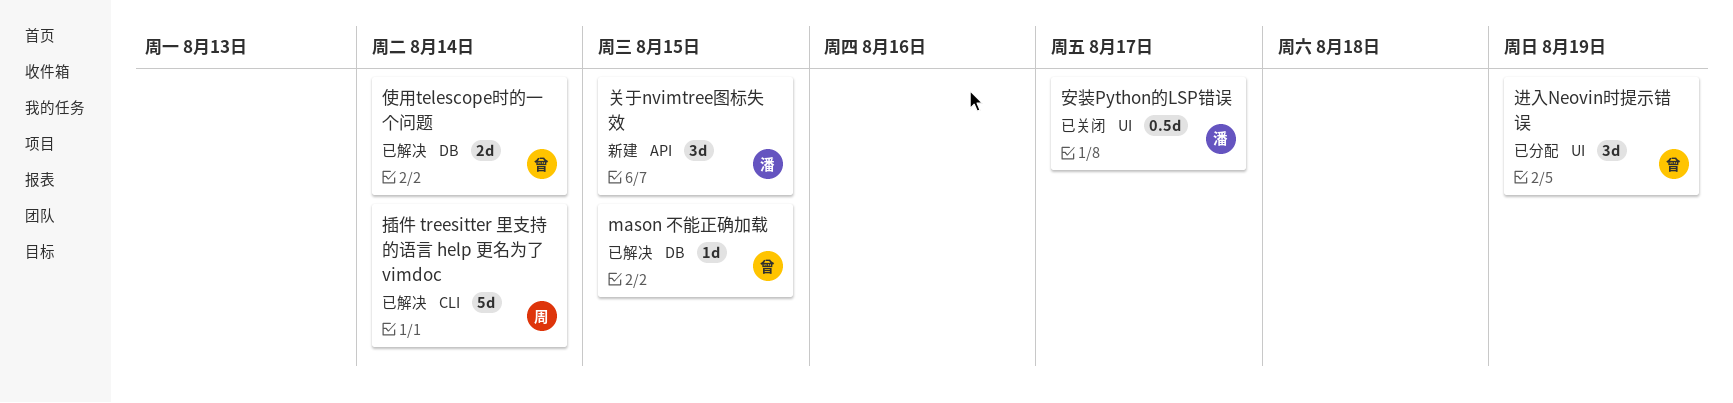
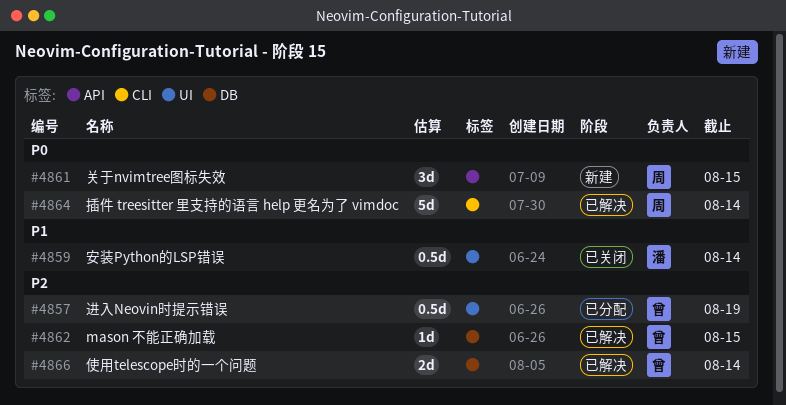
关于nvimtree图标失效, owner: 潘 -> 周
安装Python的LSP错误, due: Aug 17 -> Aug 14
进入Neovin时提示错误, estimate: 3d -> 0.5d

